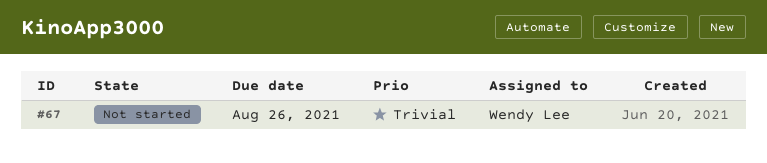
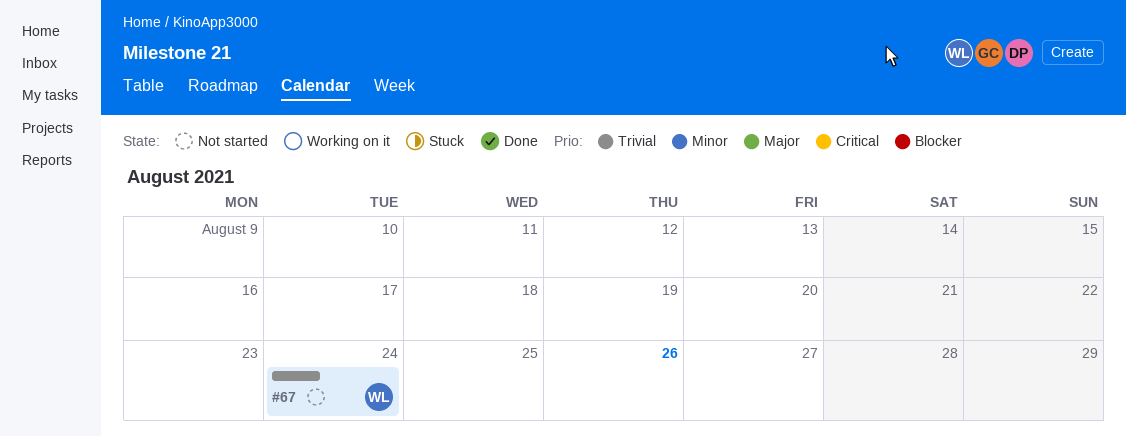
#67, due: Aug 26 -> Aug 24

